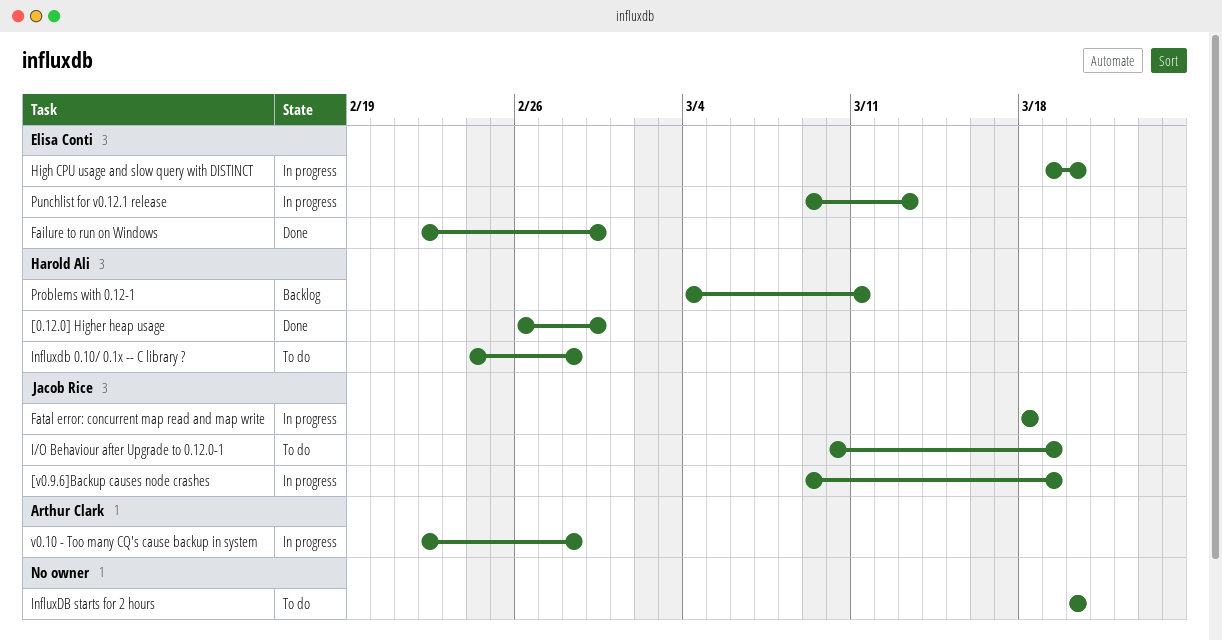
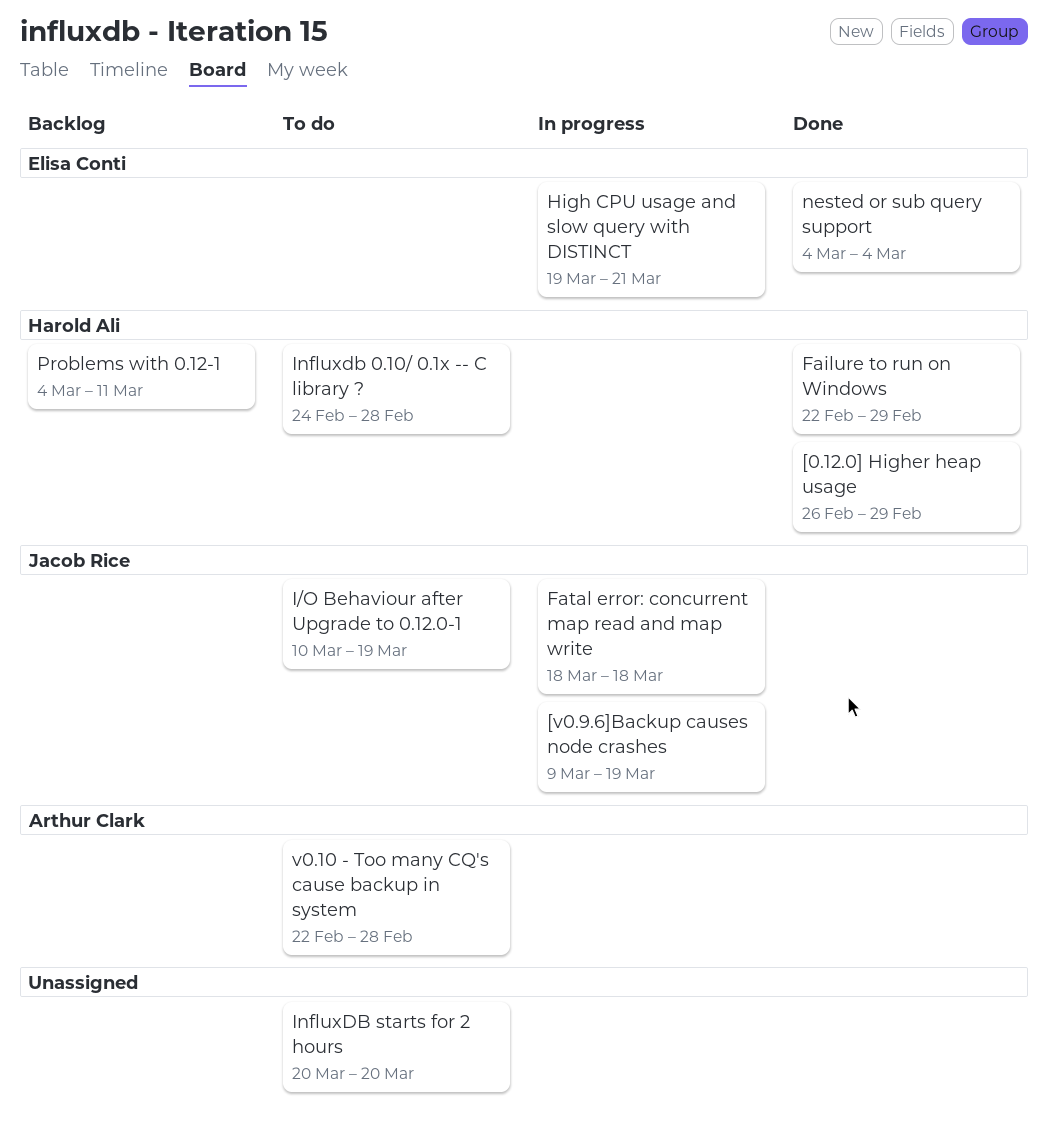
Failure to run on Windows, owner: Elisa Conti -> Harold Ali
High CPU usage and slow query with DISTINCT, due: Mar 20 -> Mar 21
nested or sub query support: none -> present
Punchlist for v0.12.1 release: present -> none
v0.10 - Too many CQ's cause backup in system, status: In progress -> To do

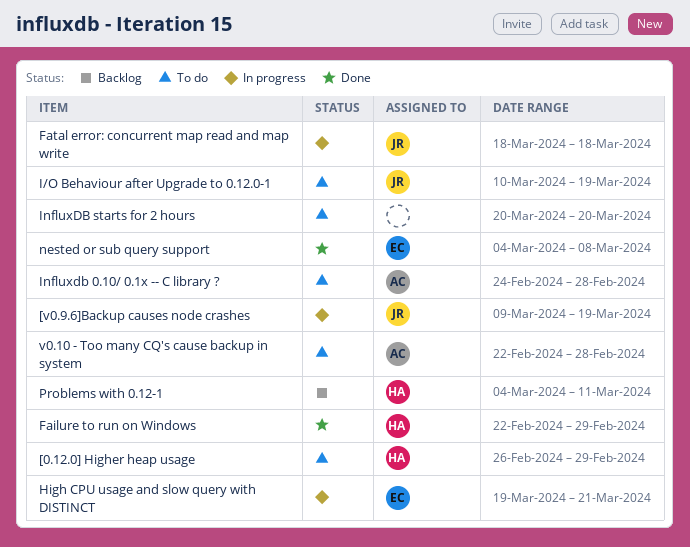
[0.12.0] Higher heap usage, status: Done -> To do
Influxdb 0.10/ 0.1x -- C library ?, owner: Harold Ali -> Arthur Clark
nested or sub query support, due: Mar 4 -> Mar 8

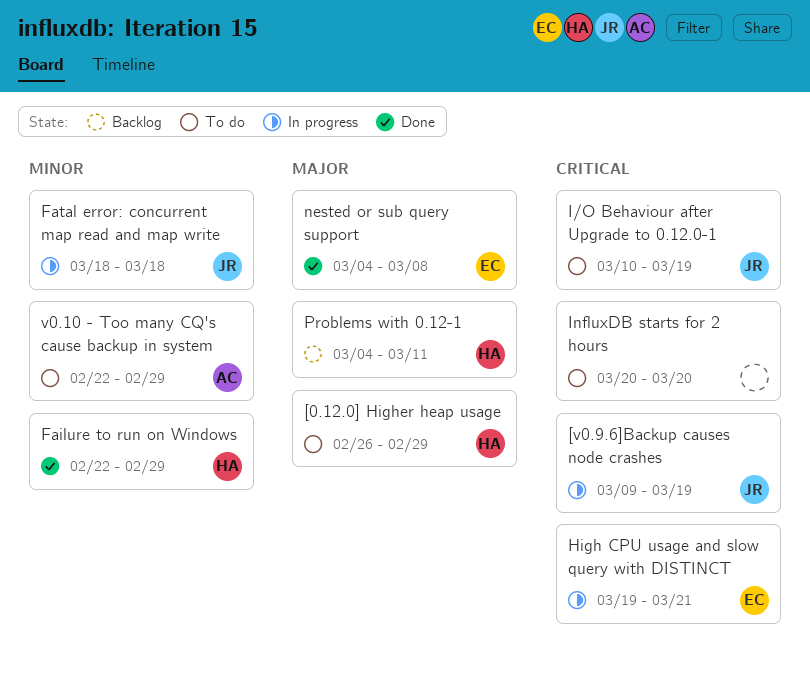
Influxdb 0.10/ 0.1x -- C library ?: present -> none
v0.10 - Too many CQ's cause backup in system, due: Feb 28 -> Feb 29

